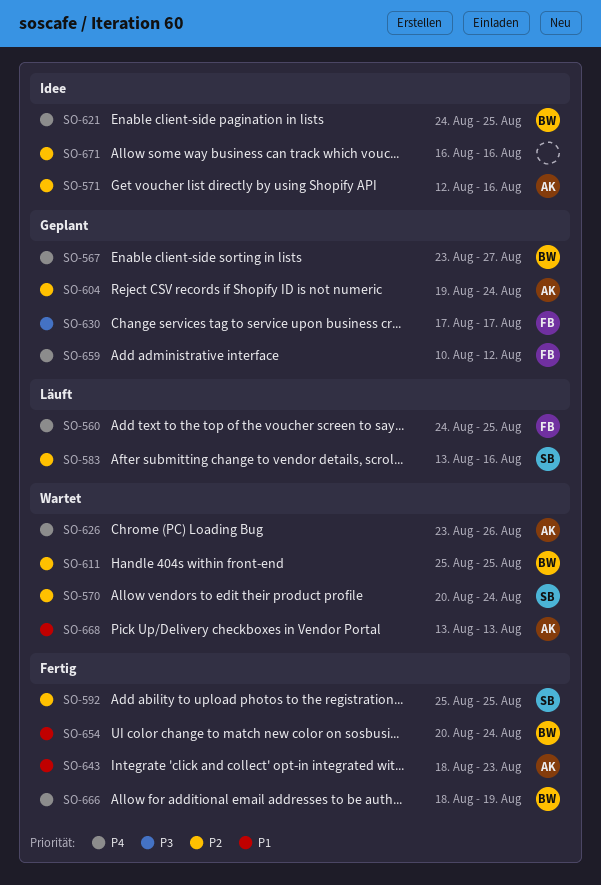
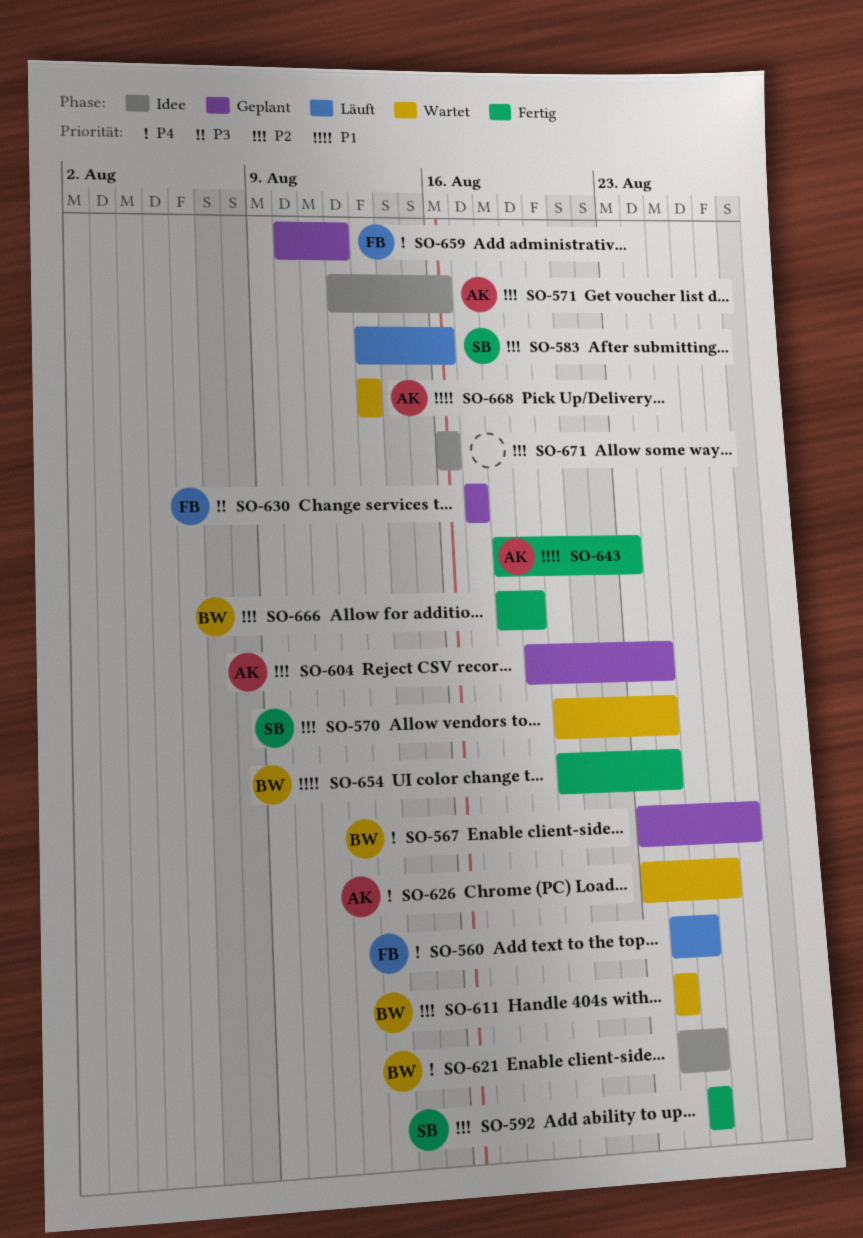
SO-611, start: Aug 25 -> Aug 24
SO-611, due: Aug 25 -> Aug 24
SO-666, priority: P4 -> P2

